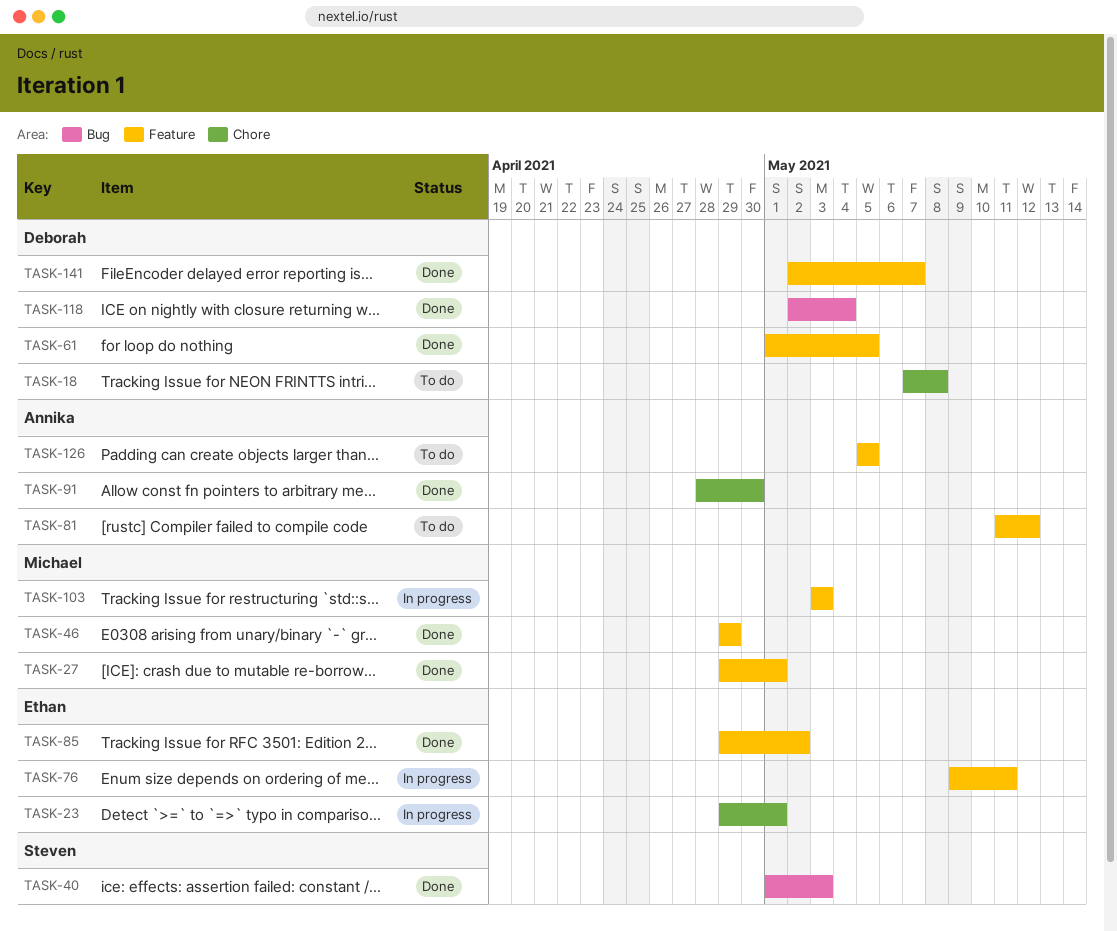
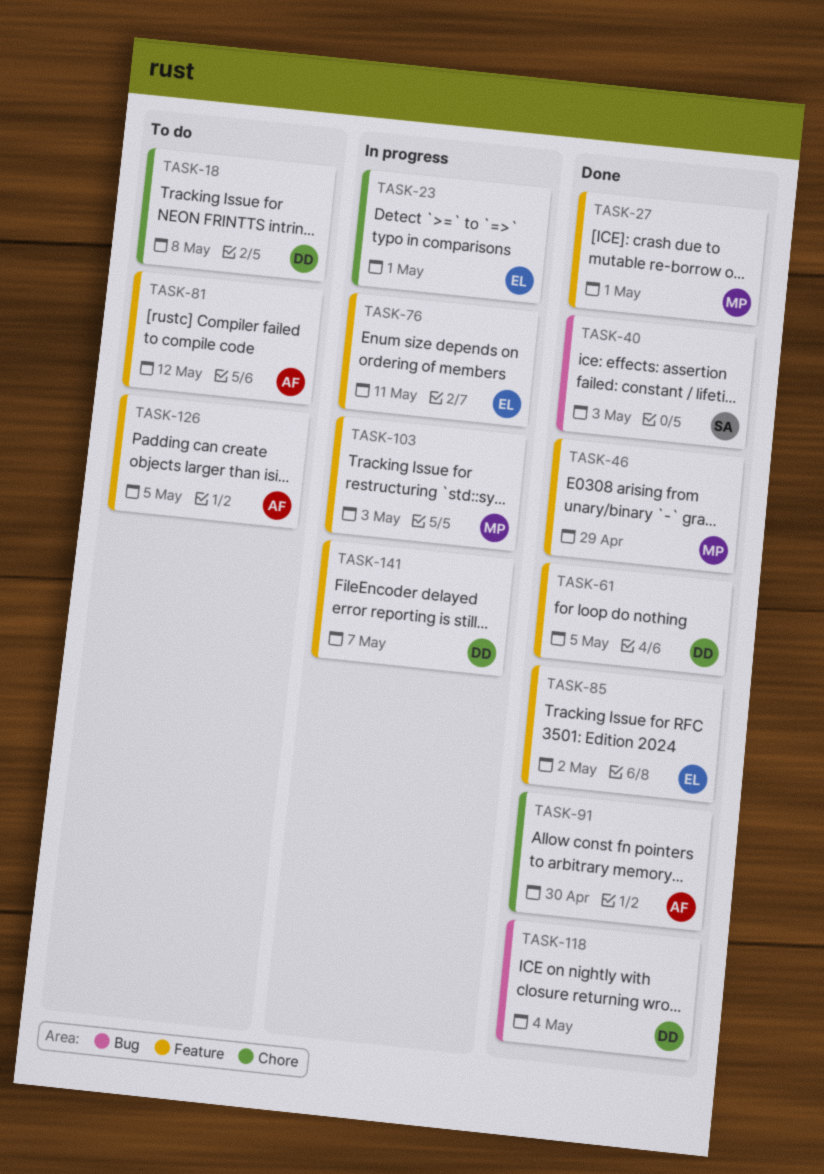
TASK-141, status: Done -> In progress

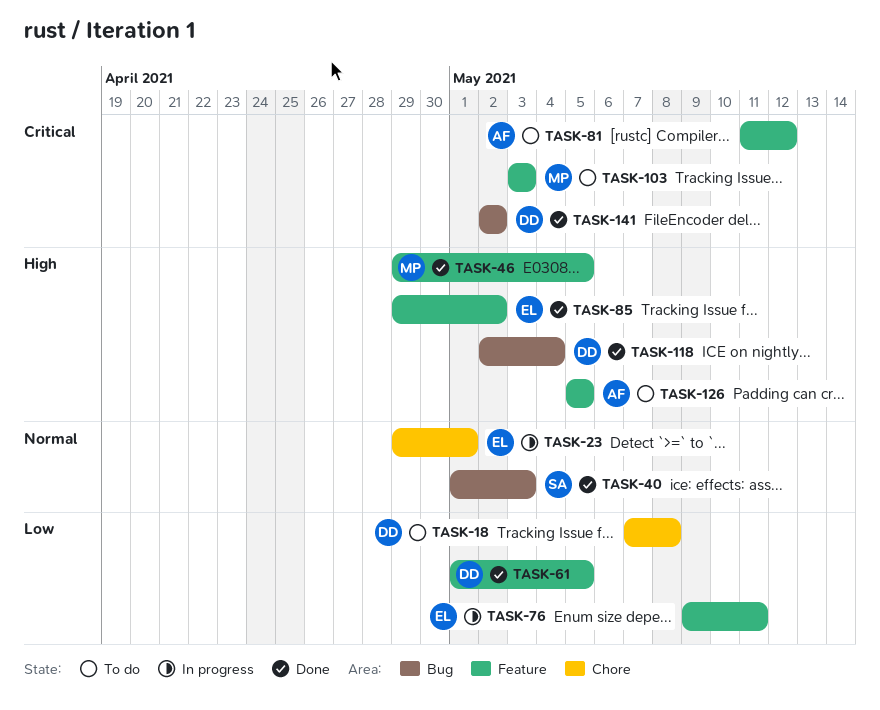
TASK-27: present -> none
TASK-46, due: Apr 29 -> May 5
TASK-91: present -> none
TASK-103, status: In progress -> To do
TASK-141, status: In progress -> Done
TASK-141, label: Feature -> Bug
TASK-141, due: May 7 -> May 2

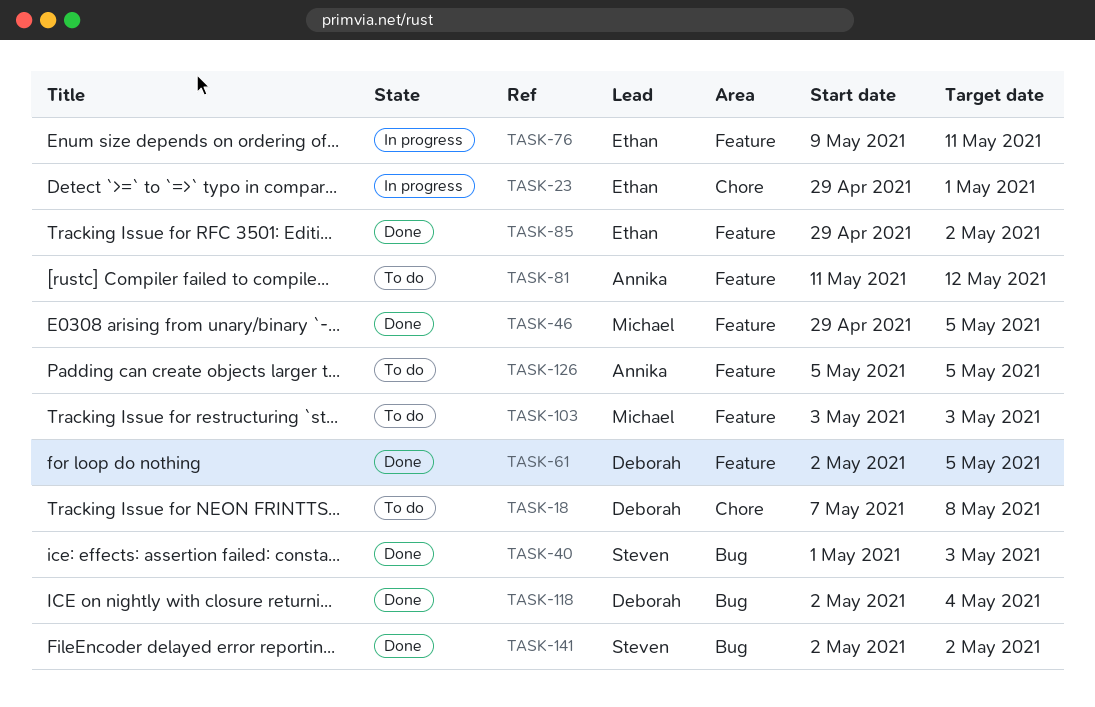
TASK-61, start: May 1 -> May 2
TASK-141, owner: Deborah -> Steven

